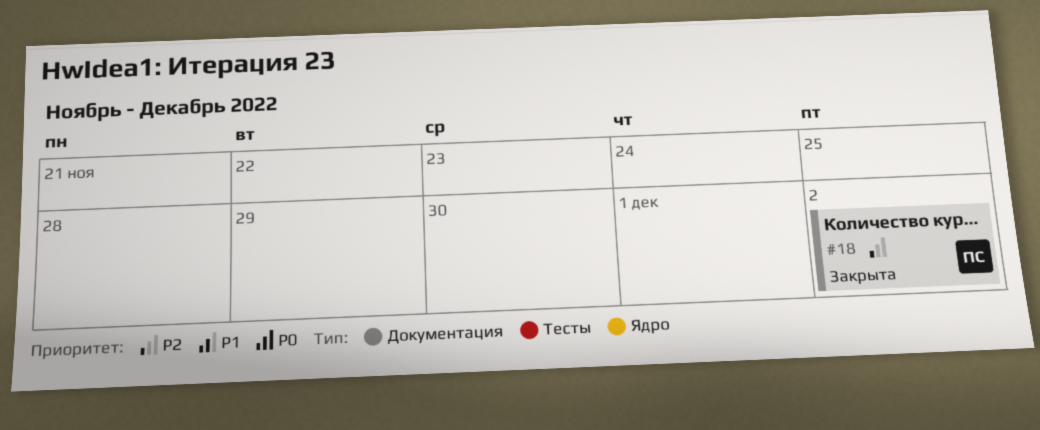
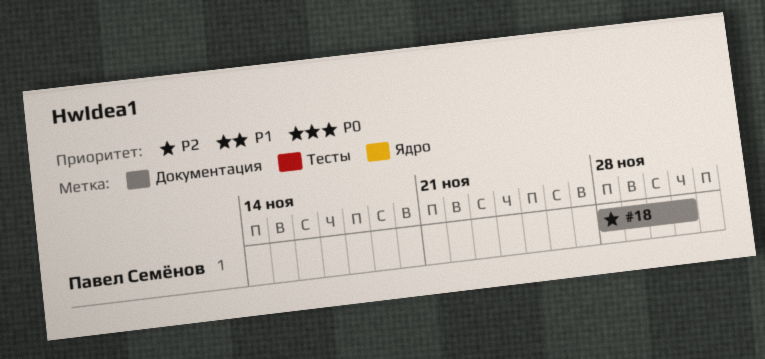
#18, due: Dec 2 -> Dec 1

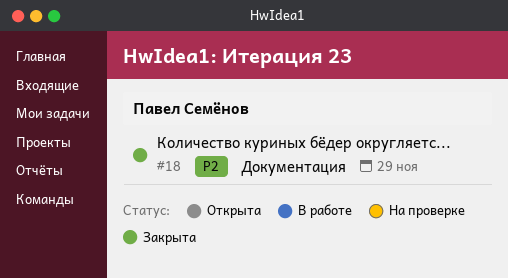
#18, due: Dec 1 -> Nov 29

